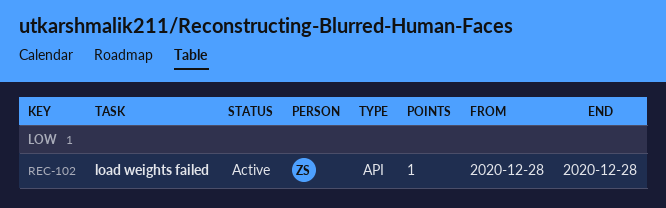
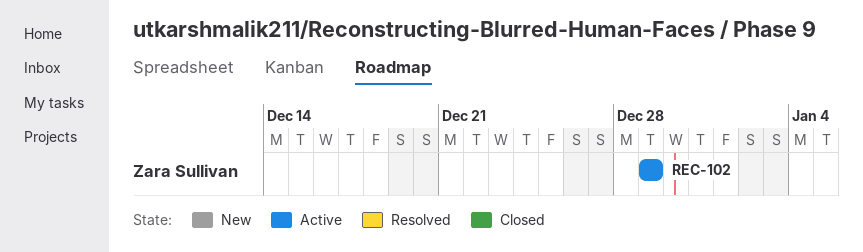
REC-102, start: Dec 28 -> Dec 29
REC-102, due: Dec 28 -> Dec 29

